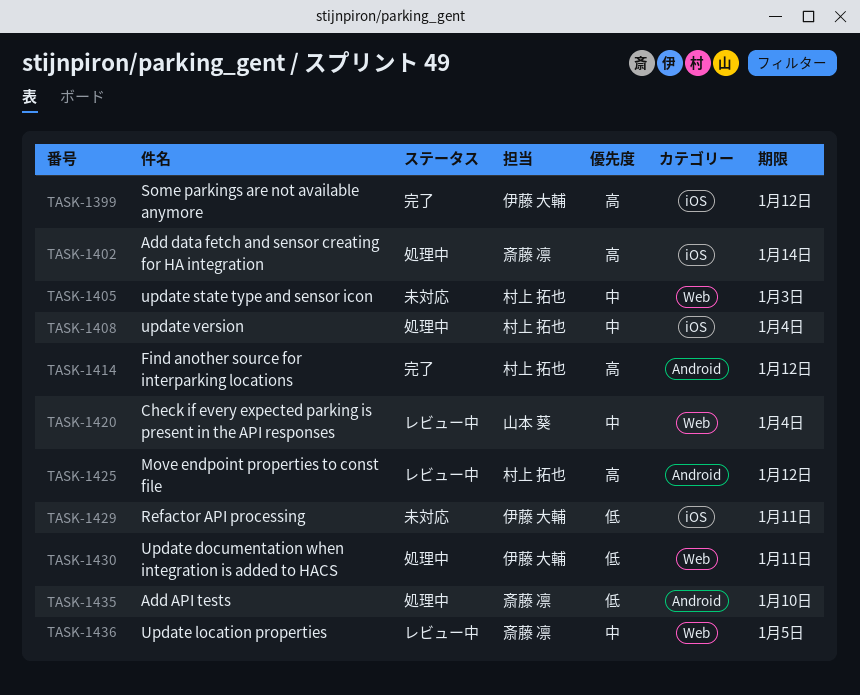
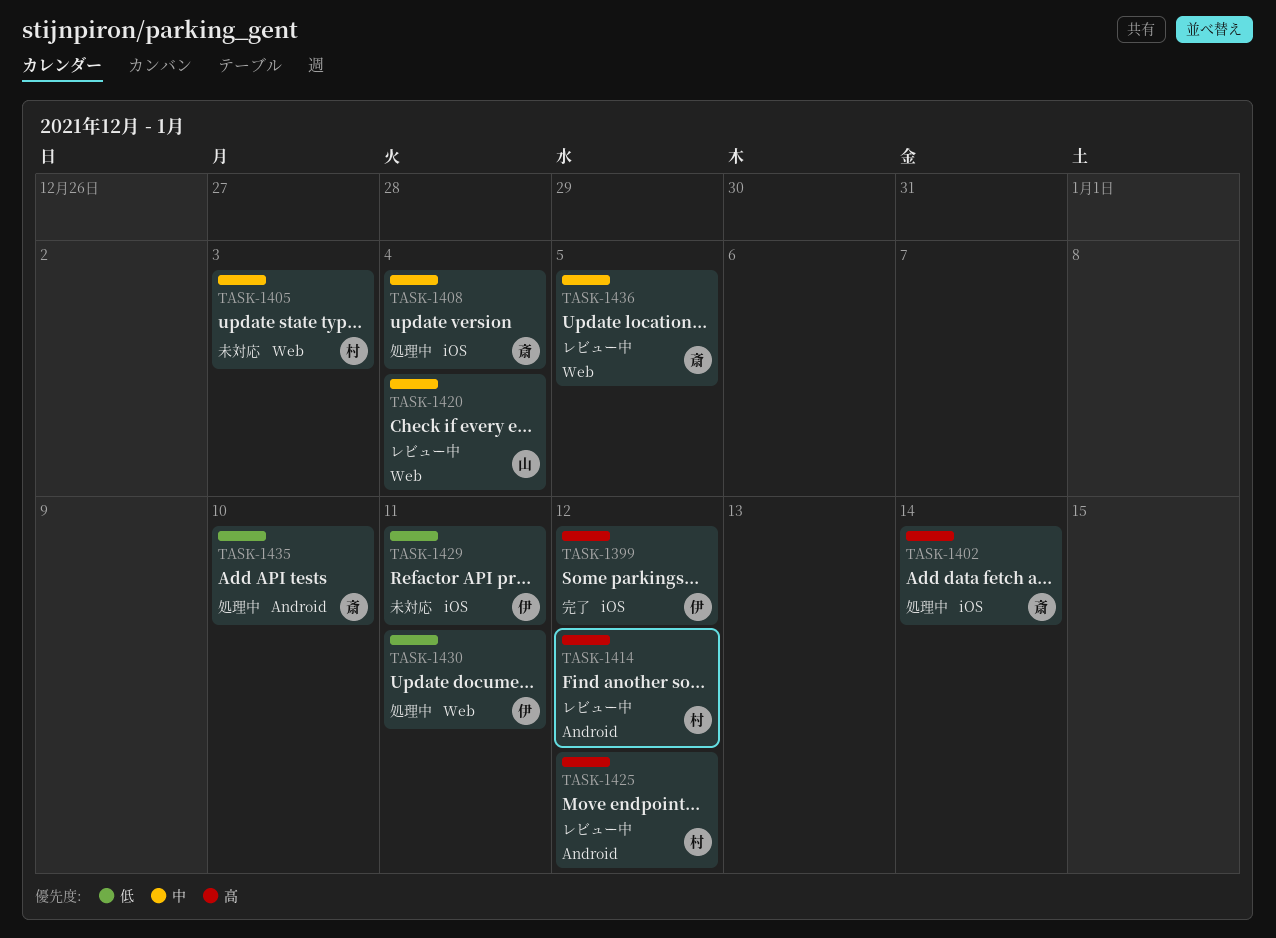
TASK-1408, owner: 村上 拓也 -> 斎藤 凛
TASK-1414, status: 完了 -> レビュー中

